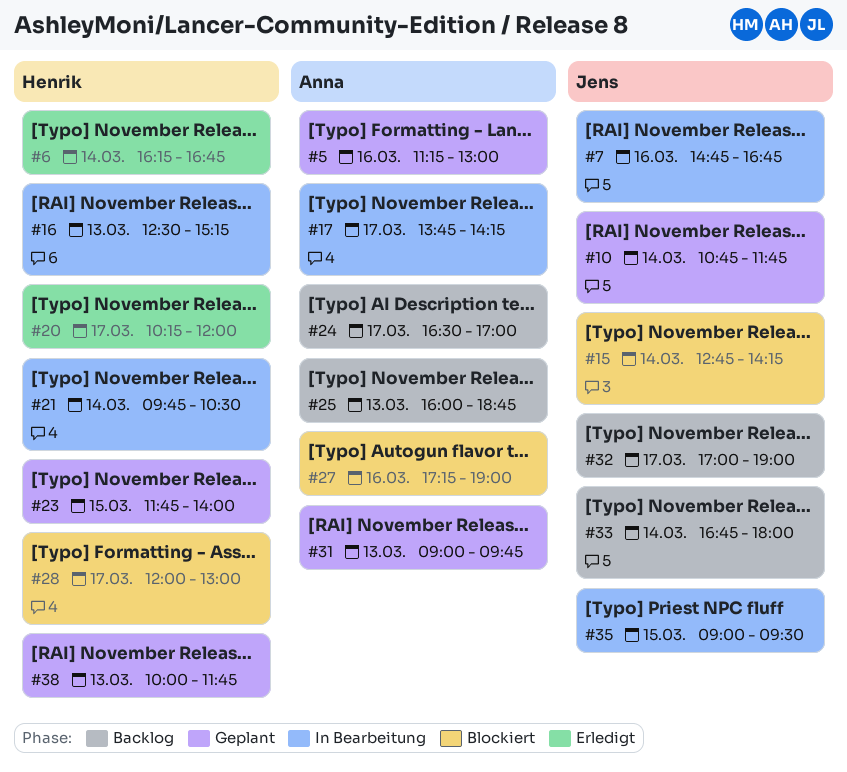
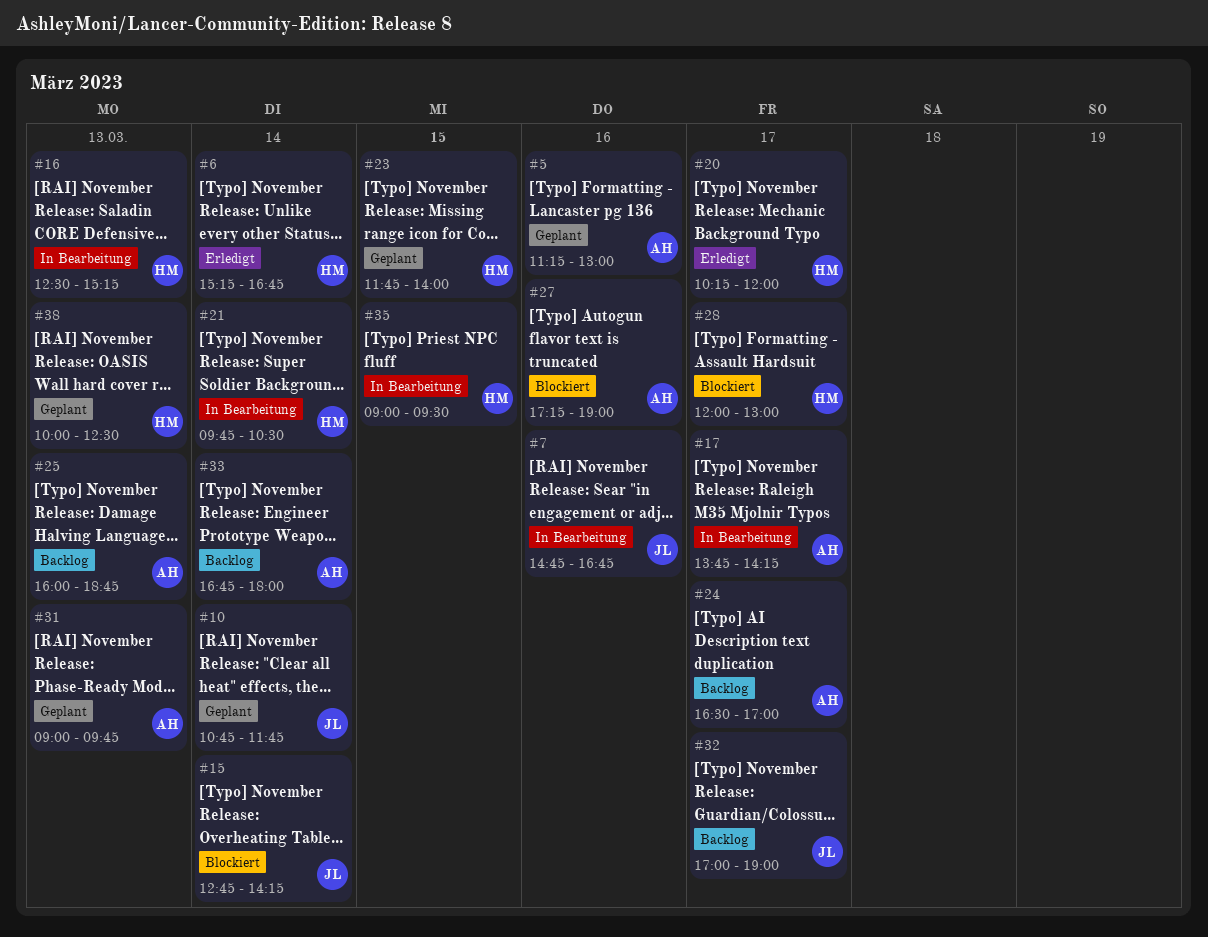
#6, begins: 16:15 -> 15:15
#33, owner: Jens -> Anna
#35, owner: Jens -> Henrik
#38, ends: 11:45 -> 12:30

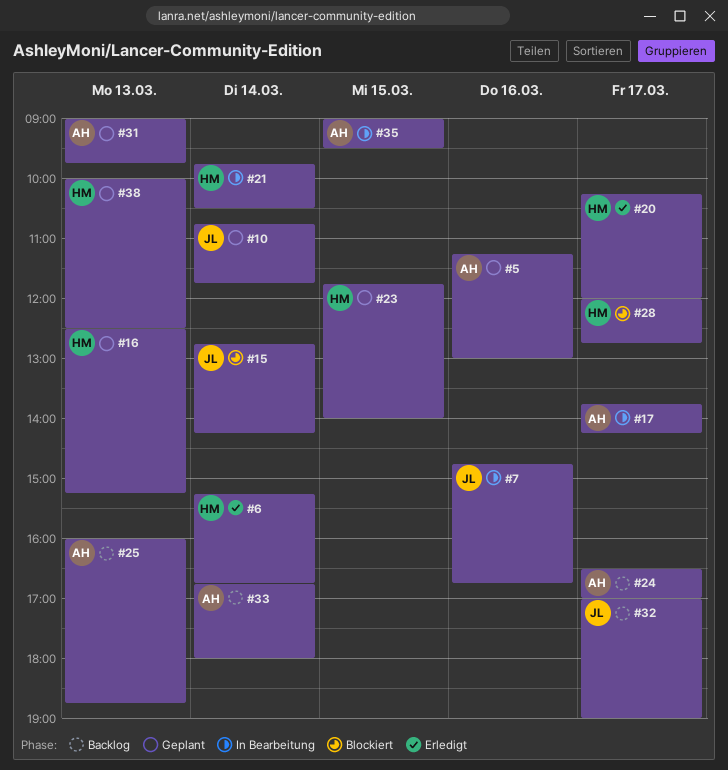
#16, status: In Bearbeitung -> Geplant
#27: present -> none
#28, ends: 13:00 -> 12:45
#35, owner: HM -> AH

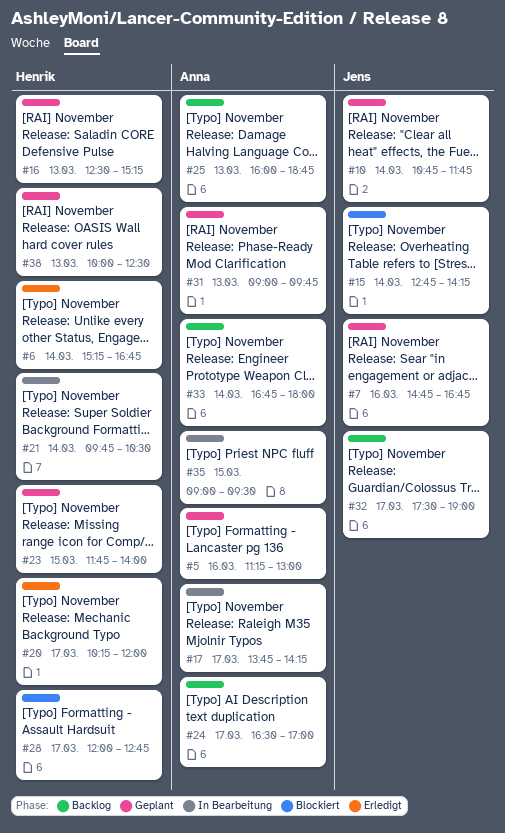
#7, status: In Bearbeitung -> Geplant
#32, begins: 17:00 -> 17:30

